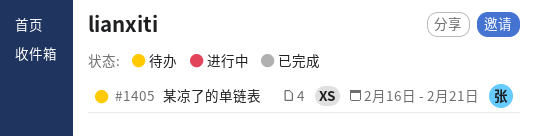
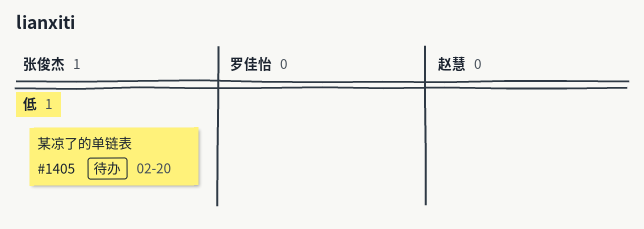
#1405, due: Feb 21 -> Feb 20

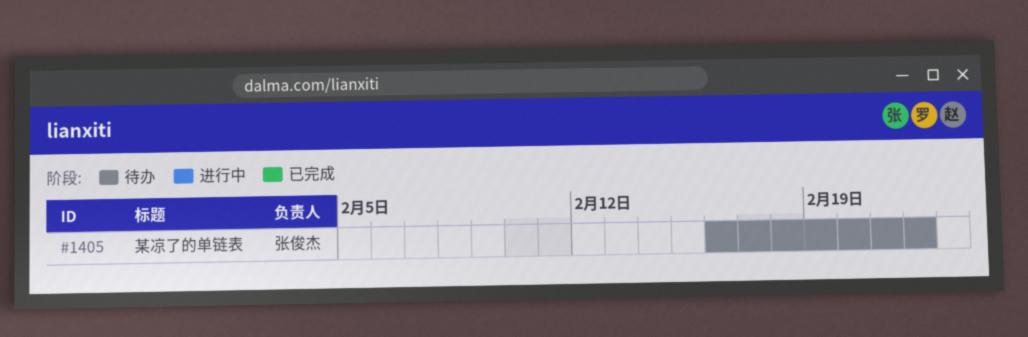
#1405, due: Feb 20 -> Feb 22

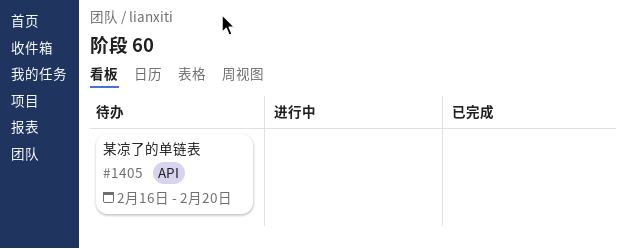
#1405, due: Feb 22 -> Feb 20

